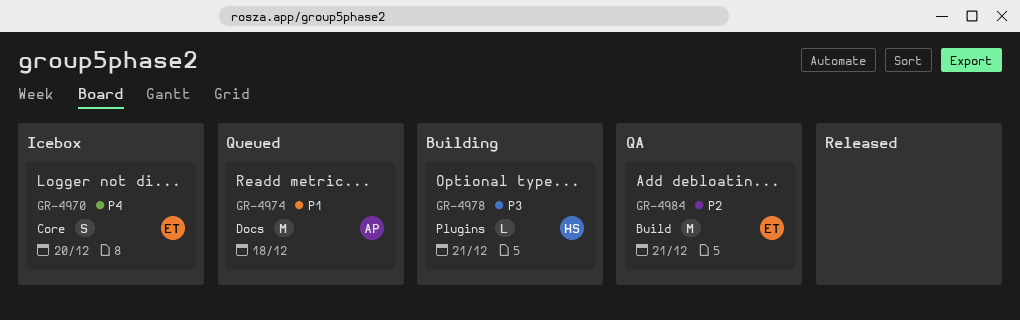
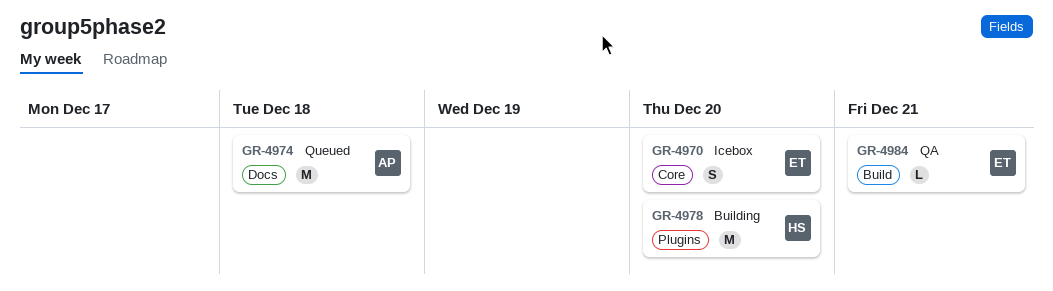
GR-4978, estimate: L -> M
GR-4978, due: Dec 21 -> Dec 20
GR-4984, estimate: M -> L

